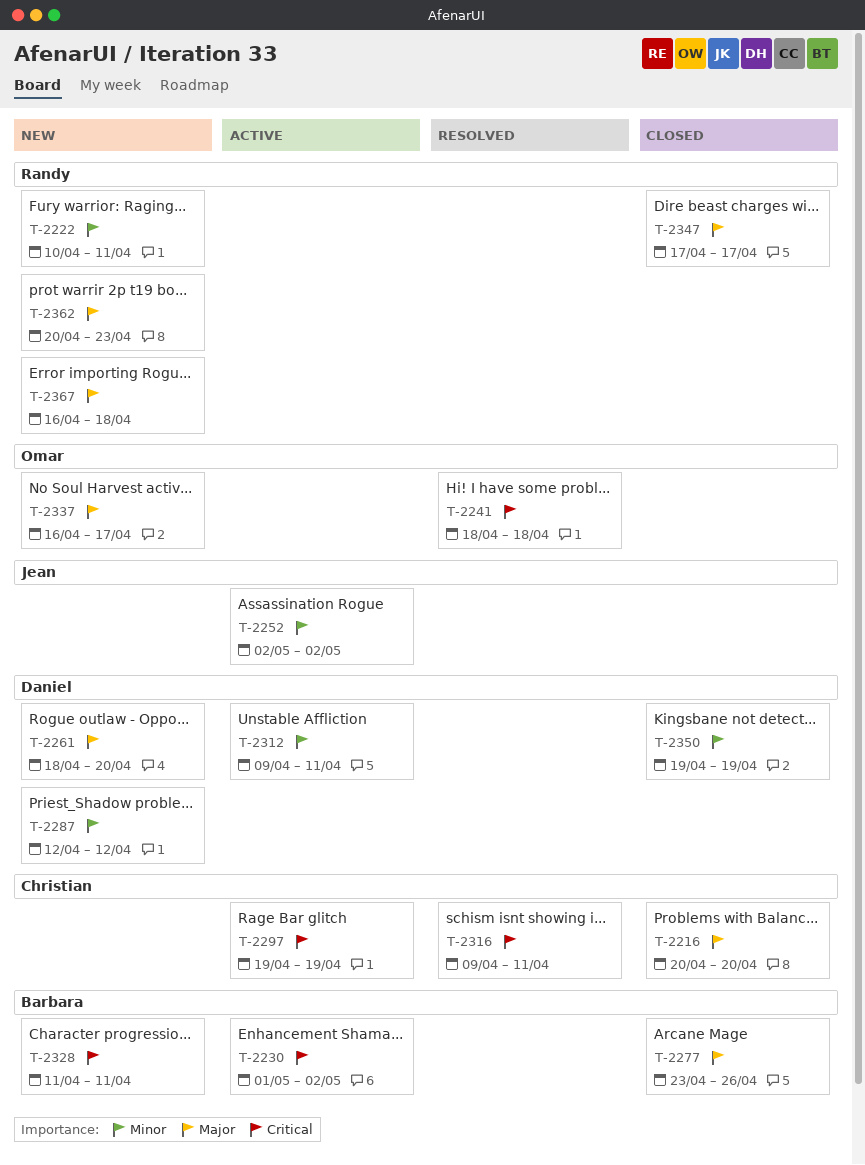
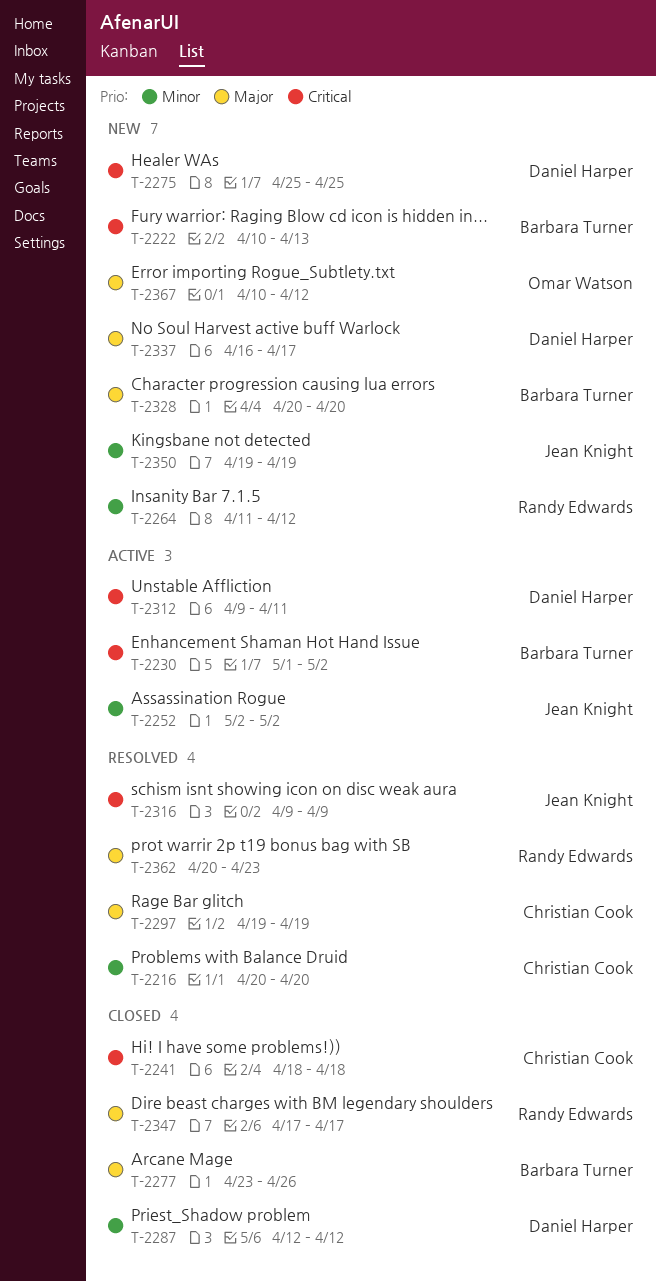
T-2216, status: Closed -> Resolved
T-2216, priority: Major -> Minor
T-2222, owner: Randy Edwards -> Barbara Turner
T-2222, priority: Minor -> Critical
T-2222, due: Apr 11 -> Apr 13
T-2241, status: Resolved -> Closed
T-2241, owner: Omar Watson -> Christian Cook
T-2261: present -> none
T-2264: none -> present
T-2275: none -> present
T-2287, status: New -> Closed
T-2297, status: Active -> Resolved
T-2297, priority: Critical -> Major
T-2312, priority: Minor -> Critical
T-2316, owner: Christian Cook -> Jean Knight
T-2316, due: Apr 11 -> Apr 9
T-2328, priority: Critical -> Major
T-2328, start: Apr 11 -> Apr 20
T-2328, due: Apr 11 -> Apr 20
T-2337, owner: Omar Watson -> Daniel Harper
T-2350, status: Closed -> New
T-2350, owner: Daniel Harper -> Jean Knight
T-2362, status: New -> Resolved
T-2367, owner: Randy Edwards -> Omar Watson
T-2367, start: Apr 16 -> Apr 10
T-2367, due: Apr 18 -> Apr 12

